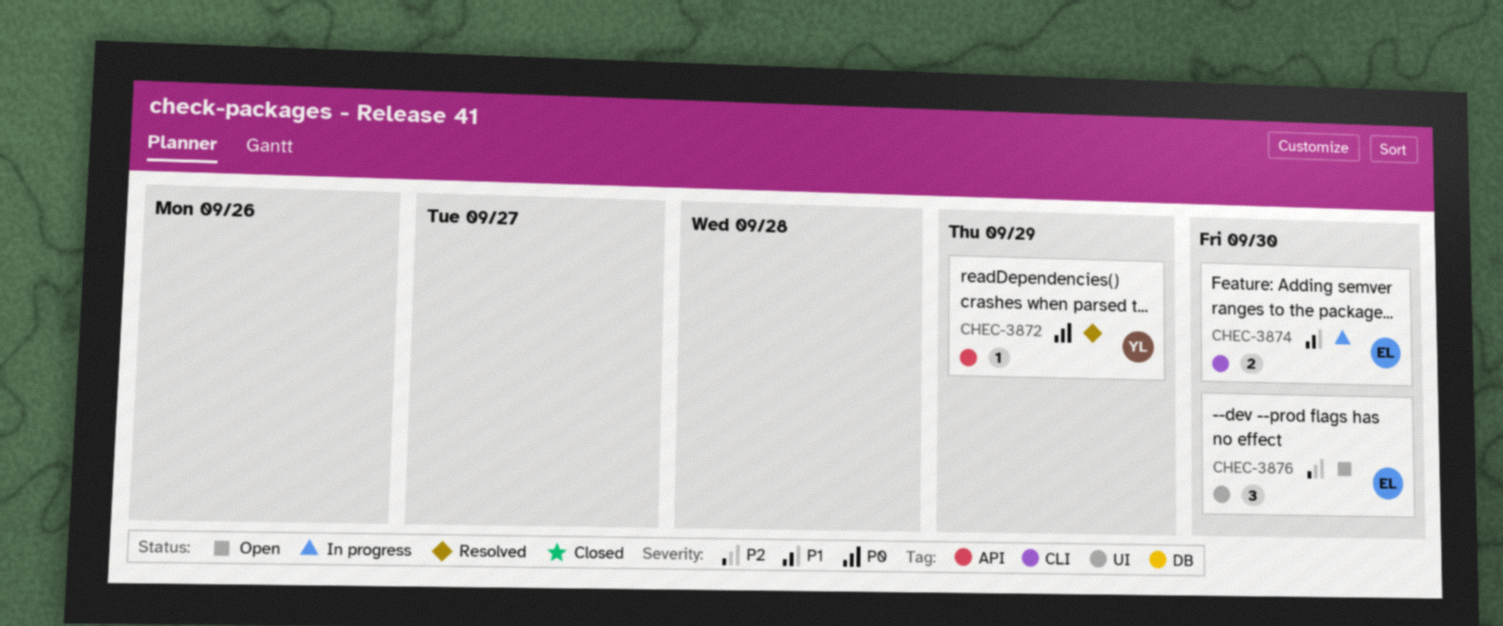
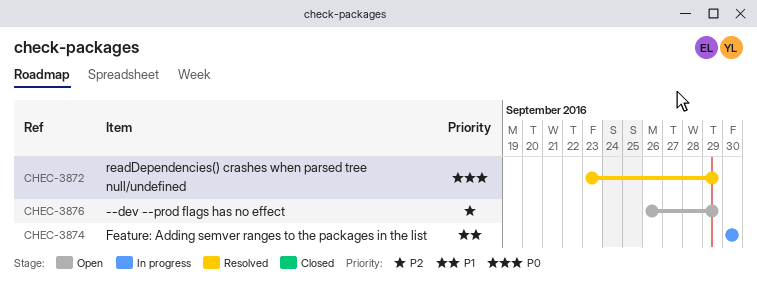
CHEC-3876, due: Sep 30 -> Sep 29

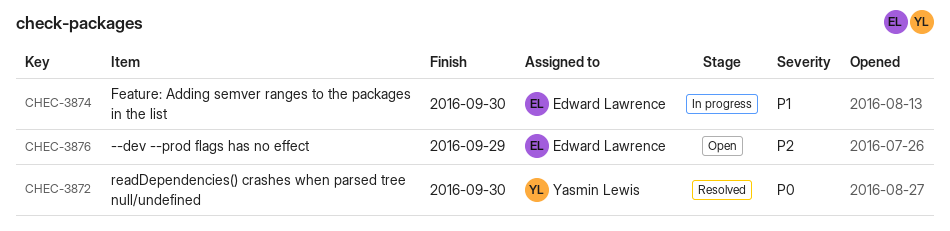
CHEC-3872, due: Sep 29 -> Sep 30

